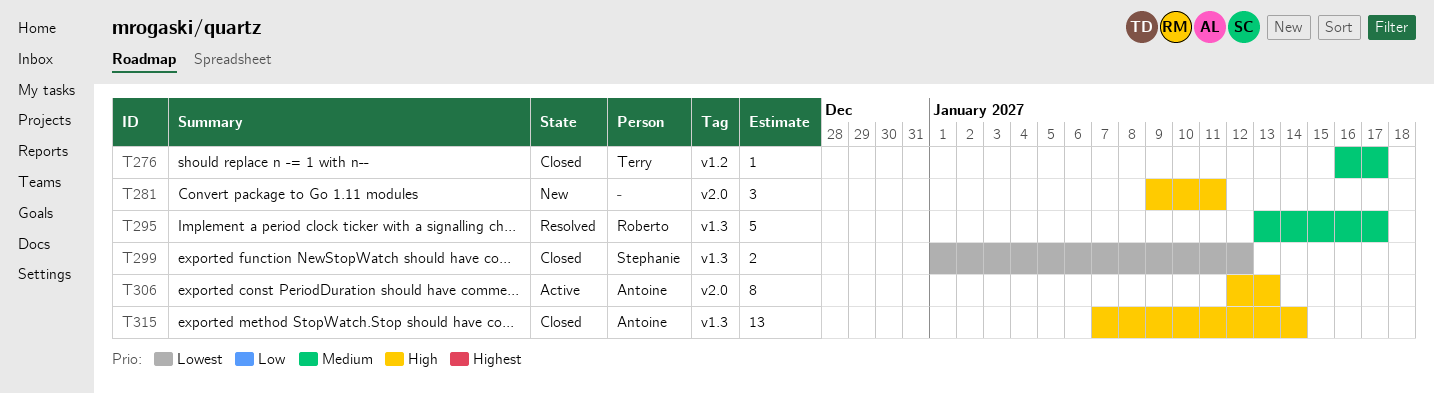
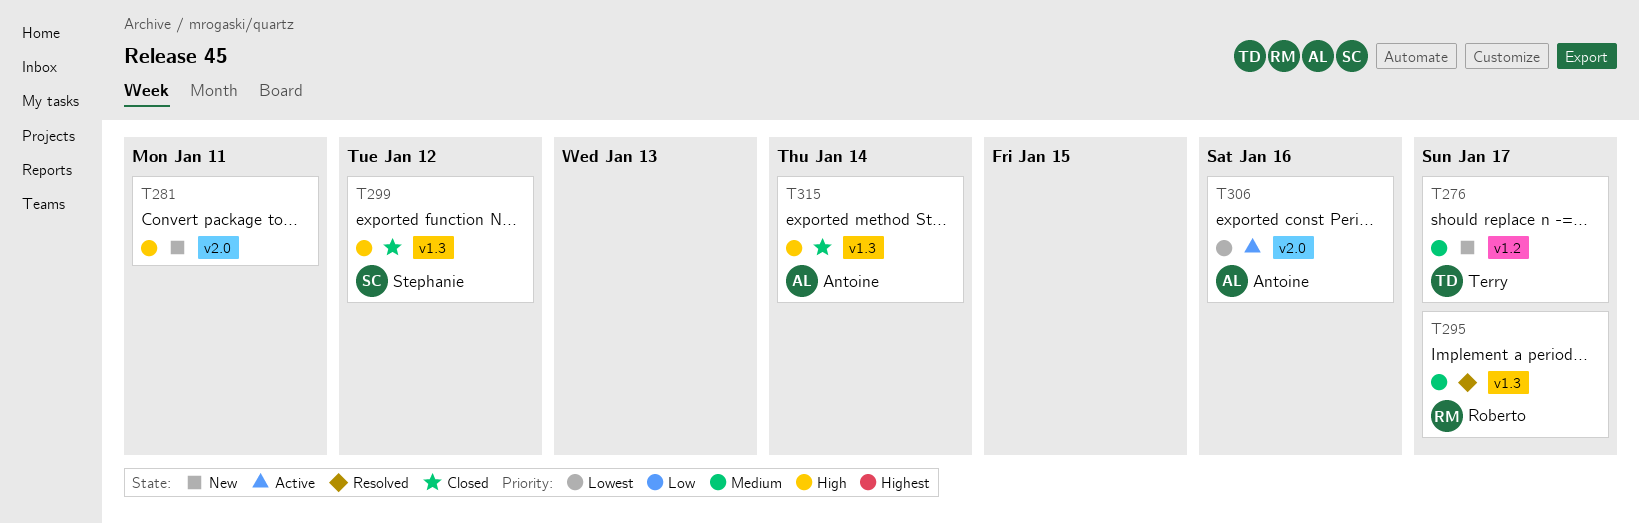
T276, status: Closed -> New
T299, priority: Lowest -> High
T306, priority: High -> Lowest
T306, due: Jan 13 -> Jan 16

